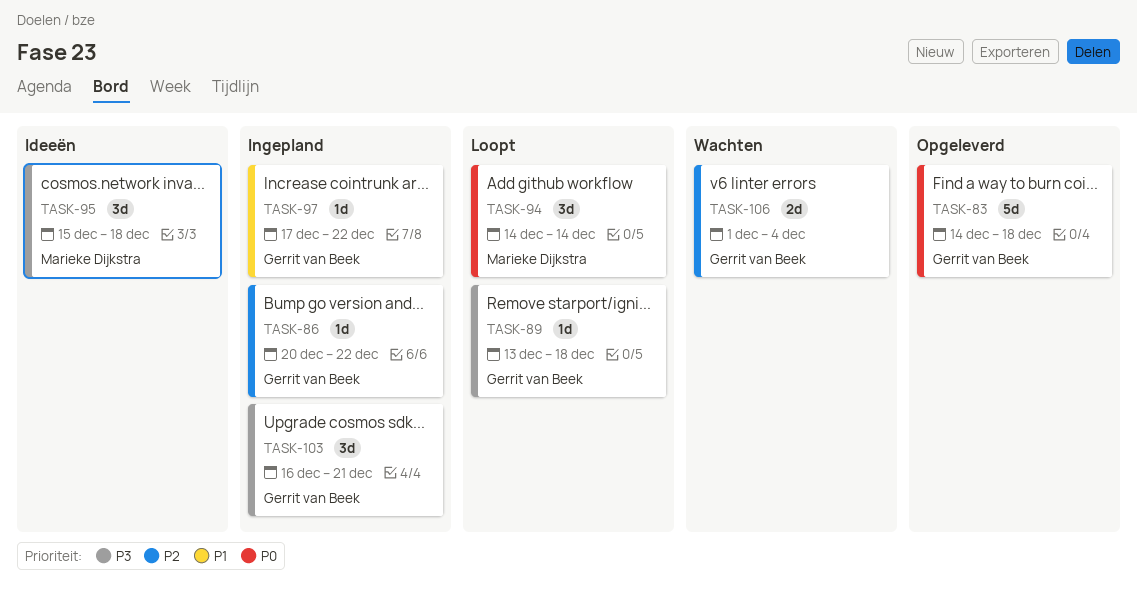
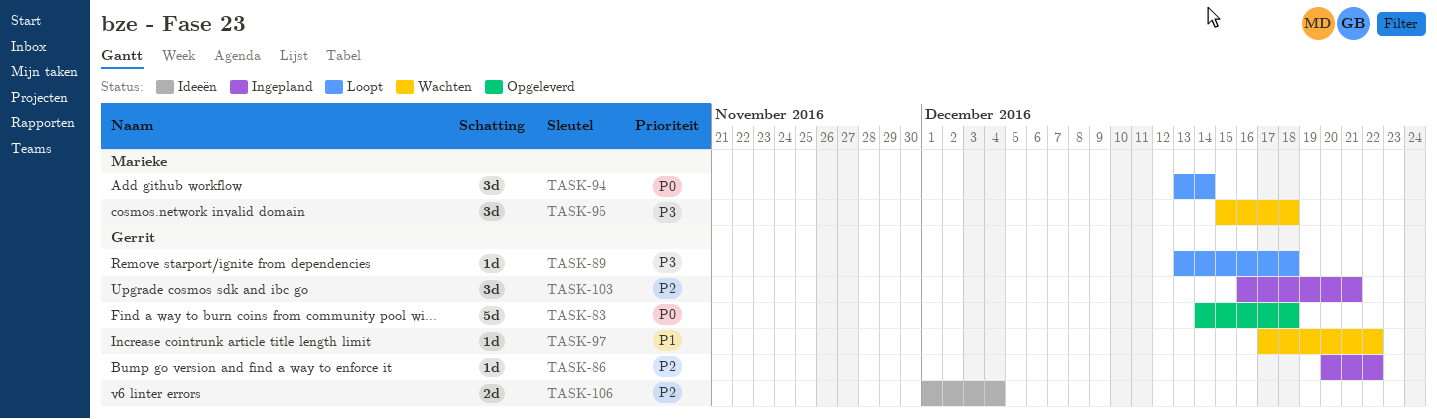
TASK-94, start: Dec 14 -> Dec 13
TASK-95, status: Ideeën -> Wachten
TASK-97, status: Ingepland -> Wachten
TASK-103, priority: P3 -> P2
TASK-106, status: Wachten -> Ideeën

